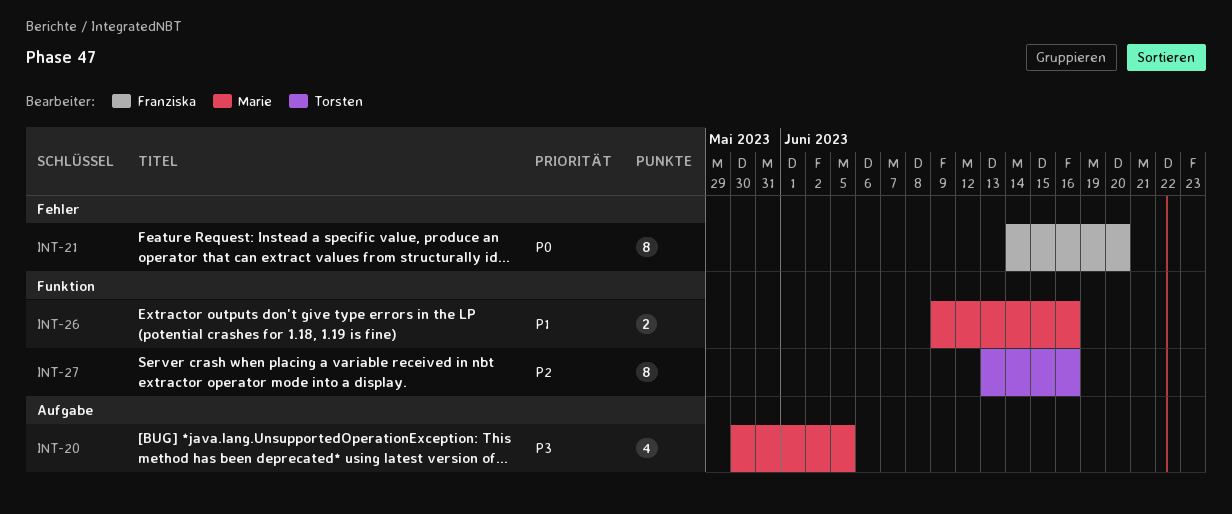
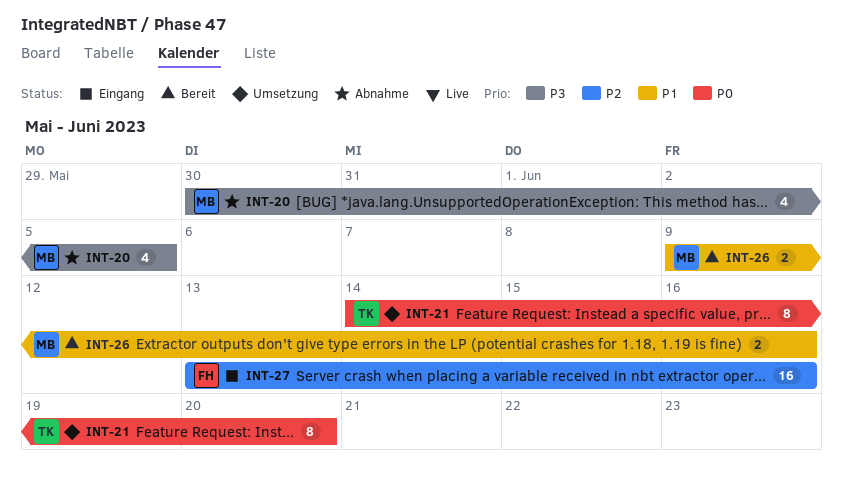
INT-21, owner: Franziska -> Torsten
INT-27, owner: Torsten -> Franziska
INT-27, estimate: 8 -> 16

